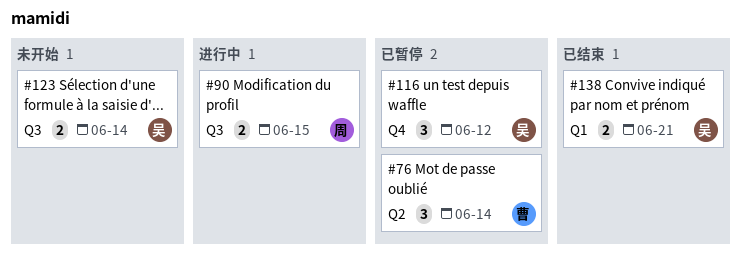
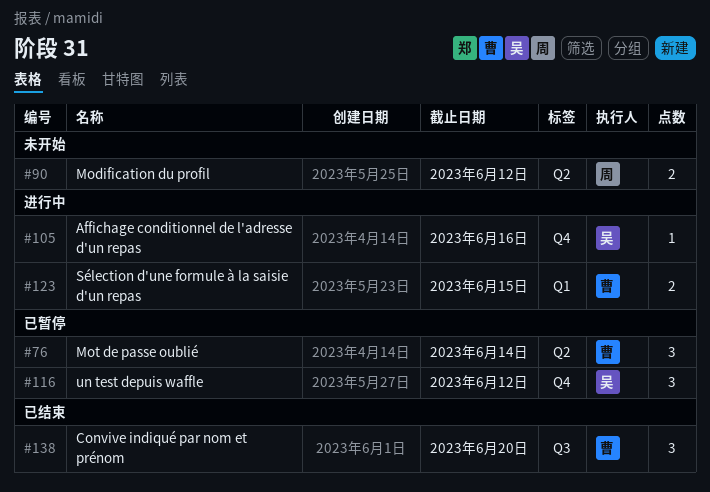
#90, status: 进行中 -> 未开始
#90, label: Q3 -> Q2
#90, due: Jun 15 -> Jun 12
#105: none -> present
#123, status: 未开始 -> 进行中
#123, owner: 吴 -> 曹
#123, label: Q3 -> Q1
#123, due: Jun 14 -> Jun 15
#138, owner: 吴 -> 曹
#138, label: Q1 -> Q3
#138, estimate: 2 -> 3
#138, due: Jun 21 -> Jun 20

